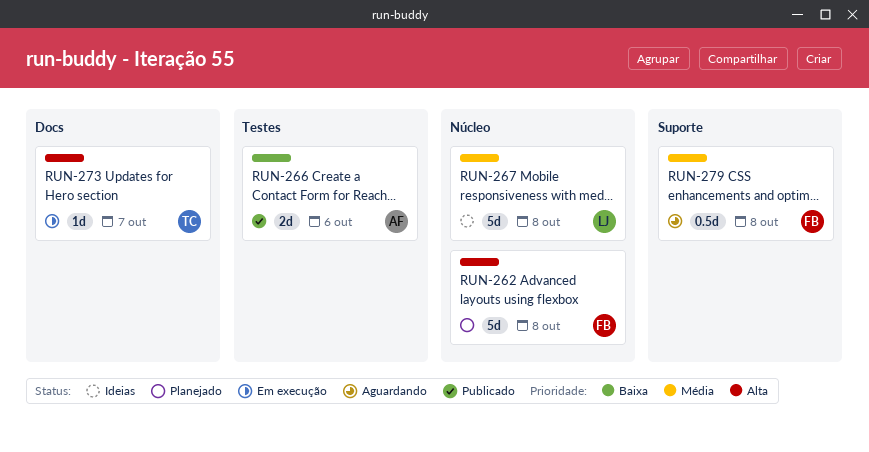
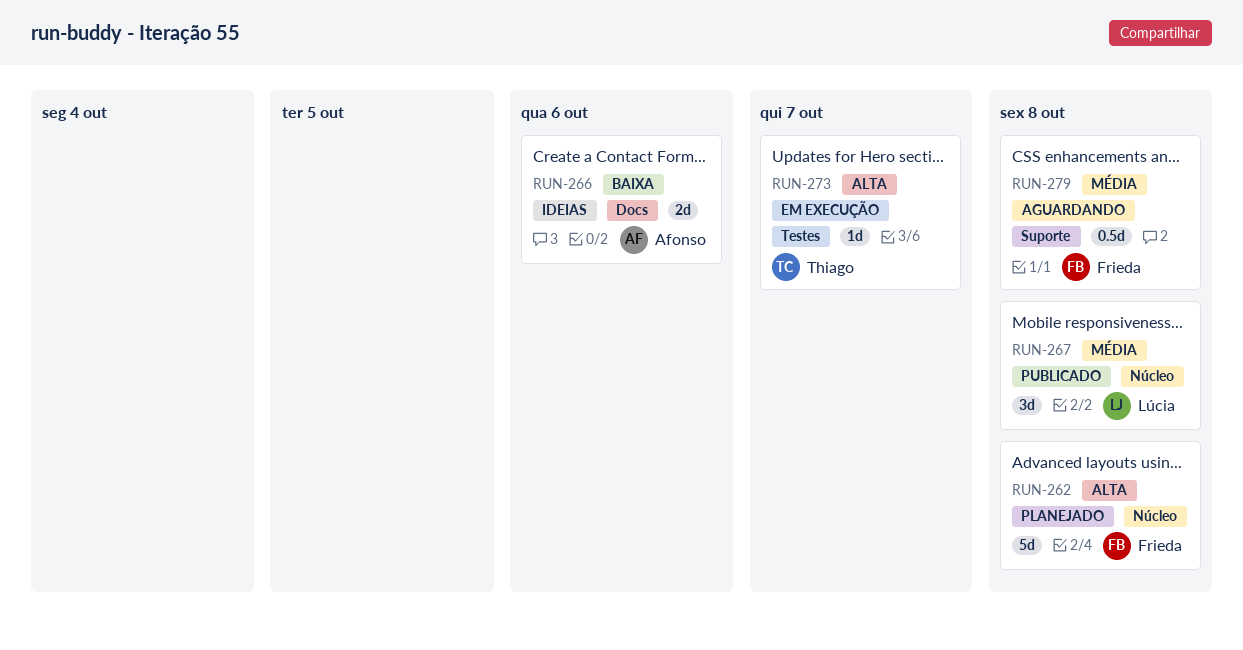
RUN-266, status: Publicado -> Ideias
RUN-266, label: Testes -> Docs
RUN-267, status: Ideias -> Publicado
RUN-267, estimate: 5d -> 3d
RUN-273, label: Docs -> Testes

